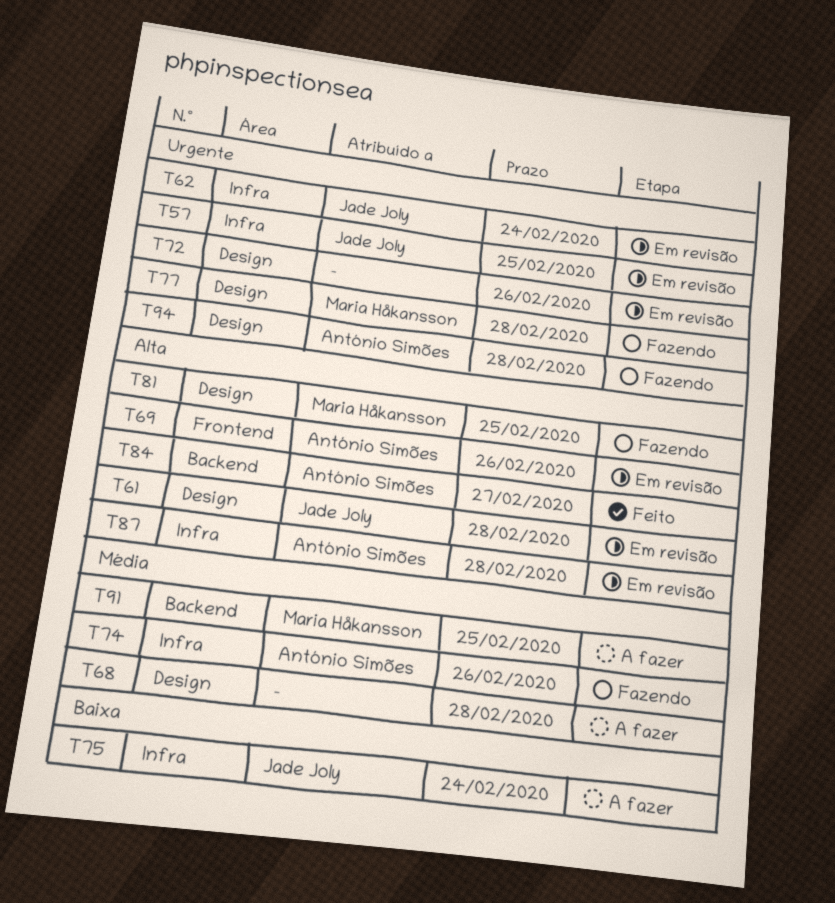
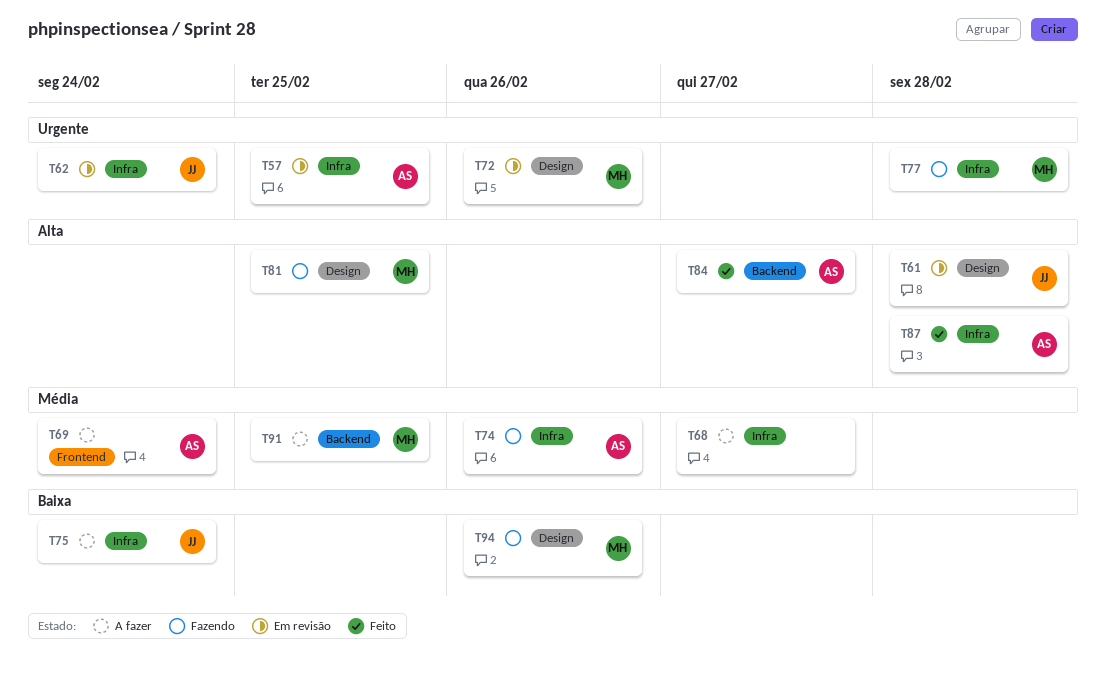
T57, owner: Jade Joly -> António Simões
T68, label: Design -> Infra
T68, due: Feb 28 -> Feb 27
T69, status: Em revisão -> A fazer
T69, priority: Alta -> Média
T69, due: Feb 26 -> Feb 24
T72, owner: none -> Maria Håkansson
T77, label: Design -> Infra
T87, status: Em revisão -> Feito
T94, owner: António Simões -> Maria Håkansson
T94, priority: Urgente -> Baixa
T94, due: Feb 28 -> Feb 26

